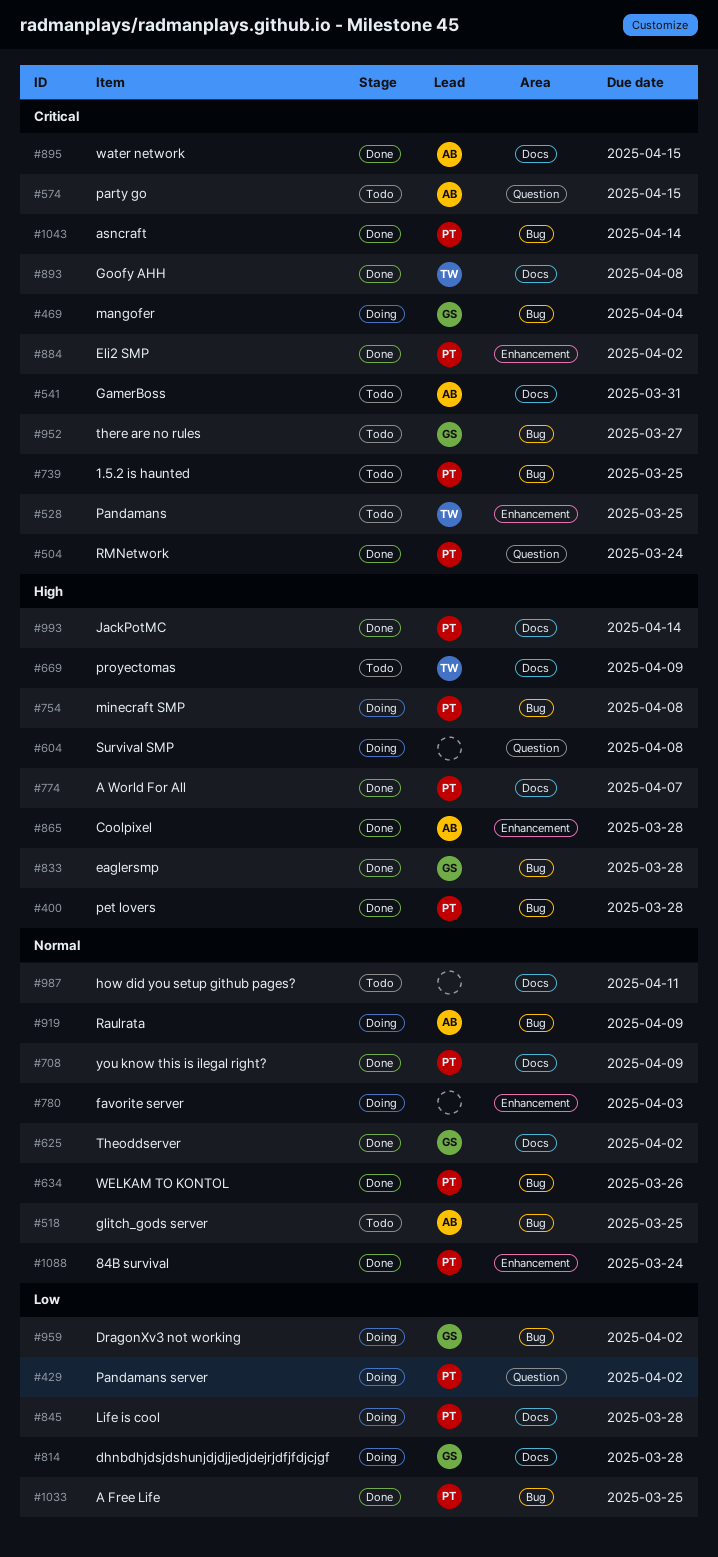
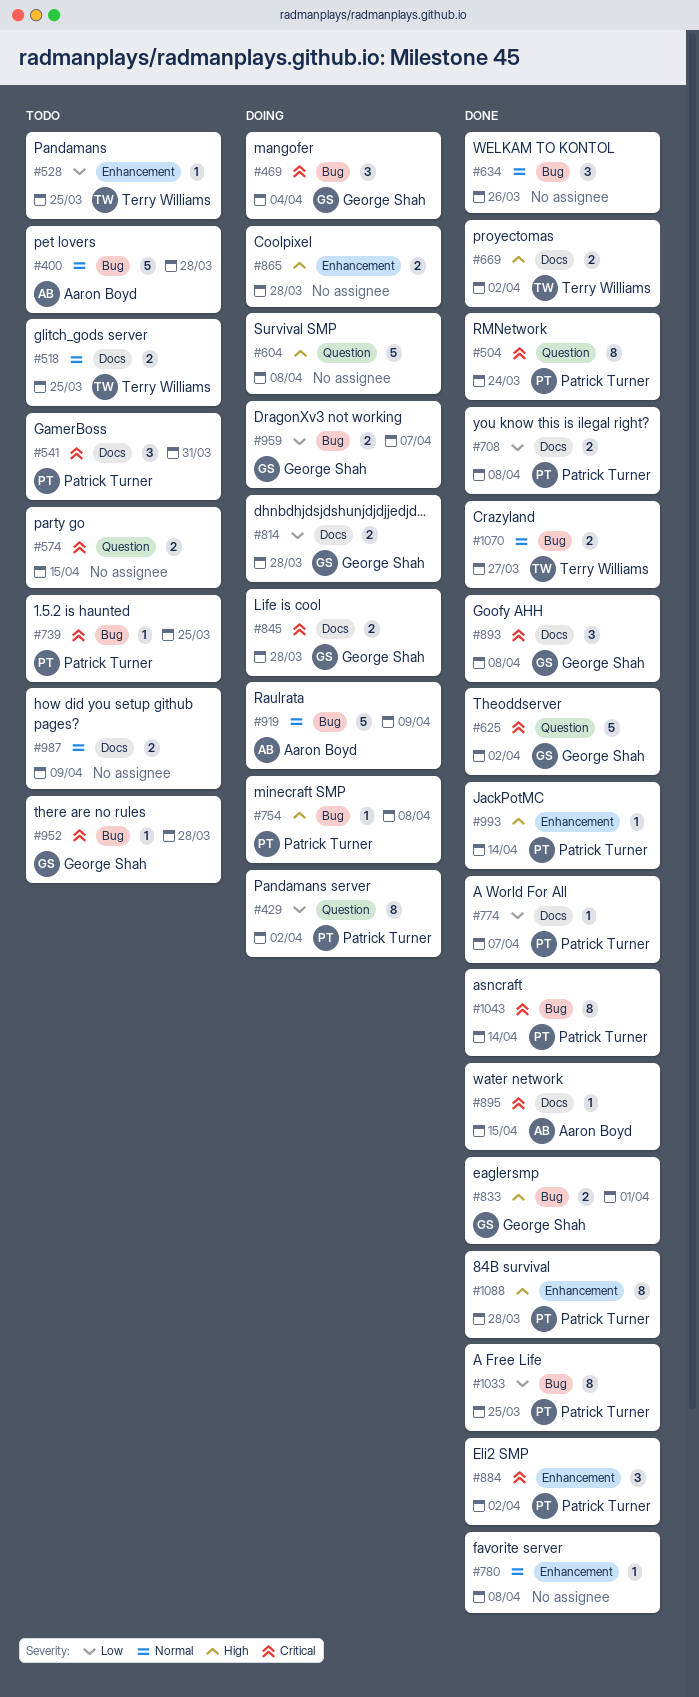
#400, status: Done -> Todo
#400, owner: Patrick Turner -> Aaron Boyd
#400, priority: High -> Normal
#518, owner: Aaron Boyd -> Terry Williams
#518, label: Bug -> Docs
#528, priority: Critical -> Low
#541, owner: Aaron Boyd -> Patrick Turner
#574, owner: Aaron Boyd -> none
#625, priority: Normal -> Critical
#625, label: Docs -> Question
#634, owner: Patrick Turner -> none
#669, status: Todo -> Done
#669, due: Apr 9 -> Apr 2
#708, priority: Normal -> Low
#708, due: Apr 9 -> Apr 8
#774, priority: High -> Low
#780, status: Doing -> Done
#780, due: Apr 3 -> Apr 8
#833, due: Mar 28 -> Apr 1
#845, owner: Patrick Turner -> George Shah
#845, priority: Low -> Critical
#865, status: Done -> Doing
#865, owner: Aaron Boyd -> none
#893, owner: Terry Williams -> George Shah
#952, due: Mar 27 -> Mar 28
#959, due: Apr 2 -> Apr 7
#987, due: Apr 11 -> Apr 9
#993, label: Docs -> Enhancement
#1070: none -> present
#1088, priority: Normal -> High
#1088, due: Mar 24 -> Mar 28

